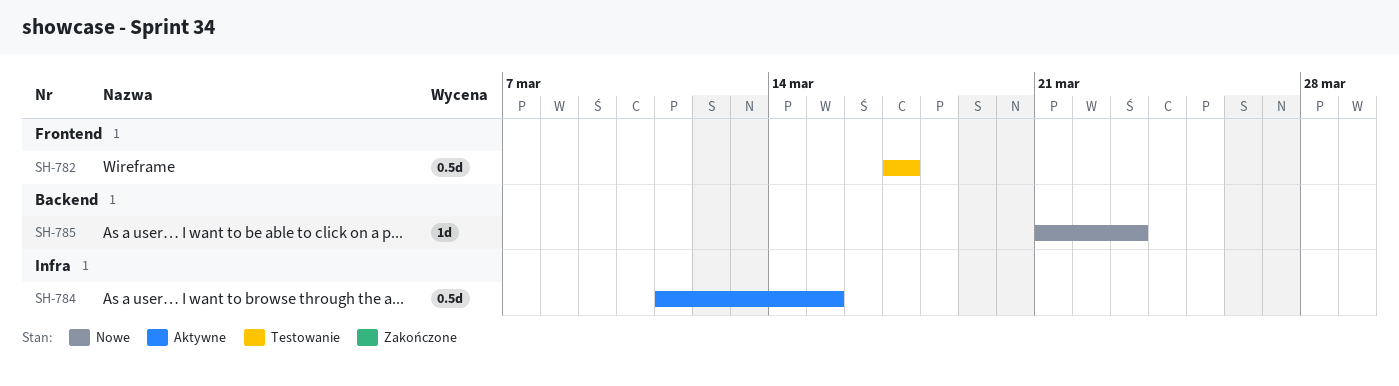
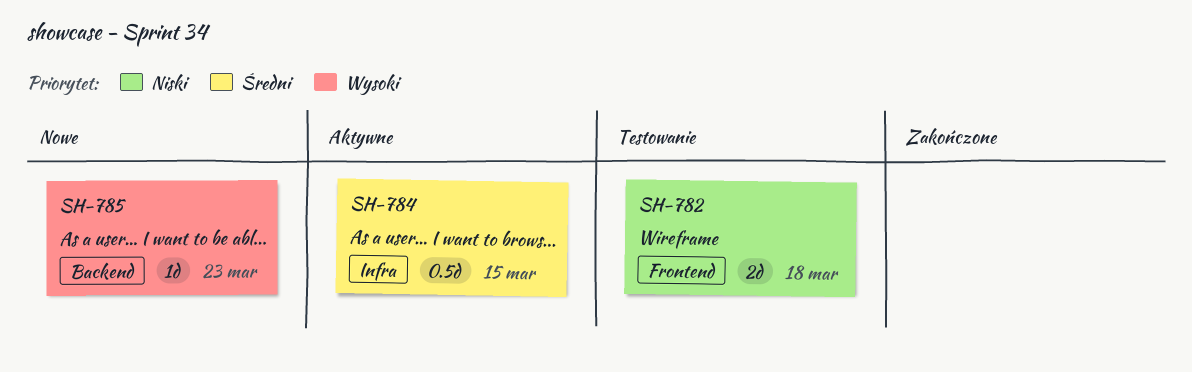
SH-782, estimate: 0.5d -> 2d
SH-782, due: Mar 17 -> Mar 18

